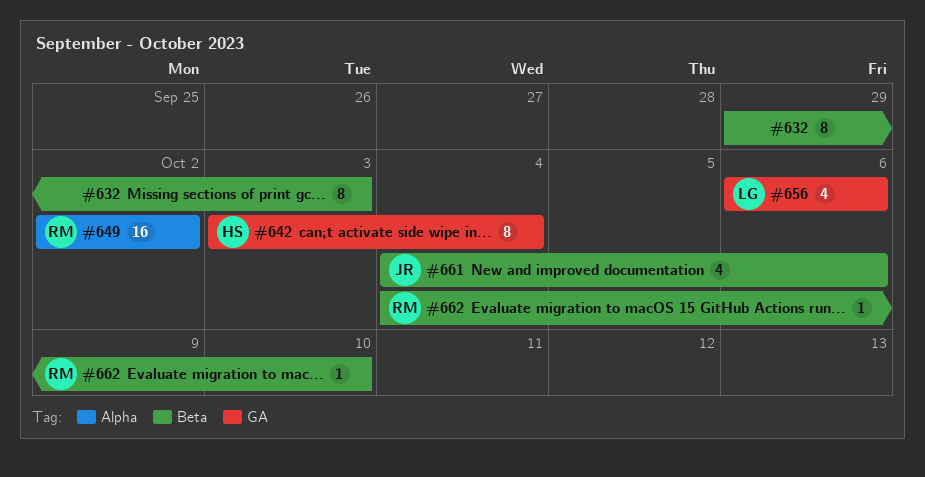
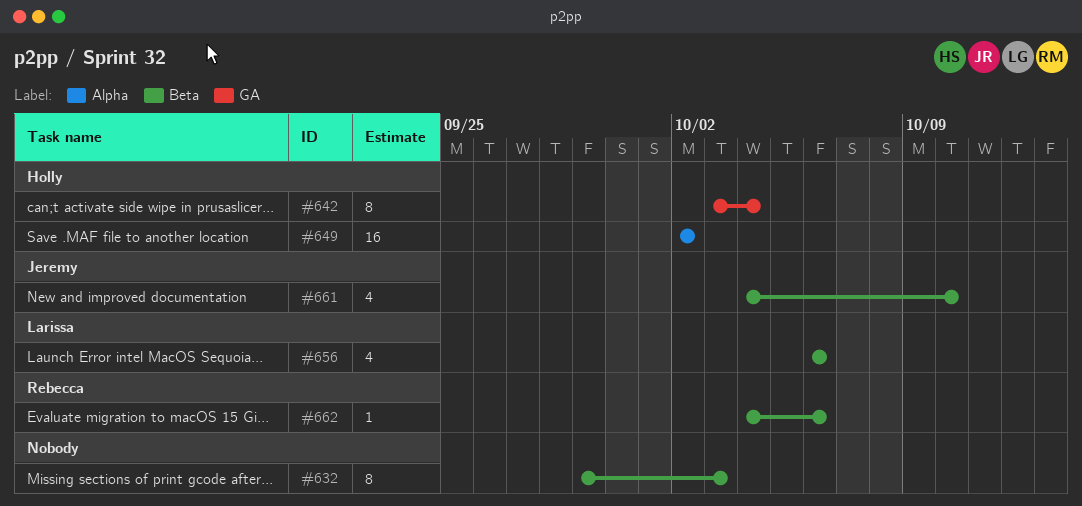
#649, owner: Rebecca -> Holly
#656, label: GA -> Beta
#661, due: Oct 6 -> Oct 10
#662, due: Oct 10 -> Oct 6

